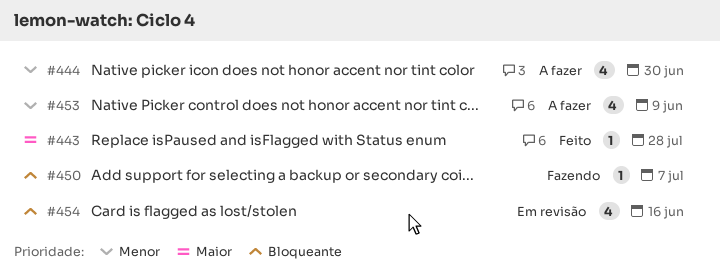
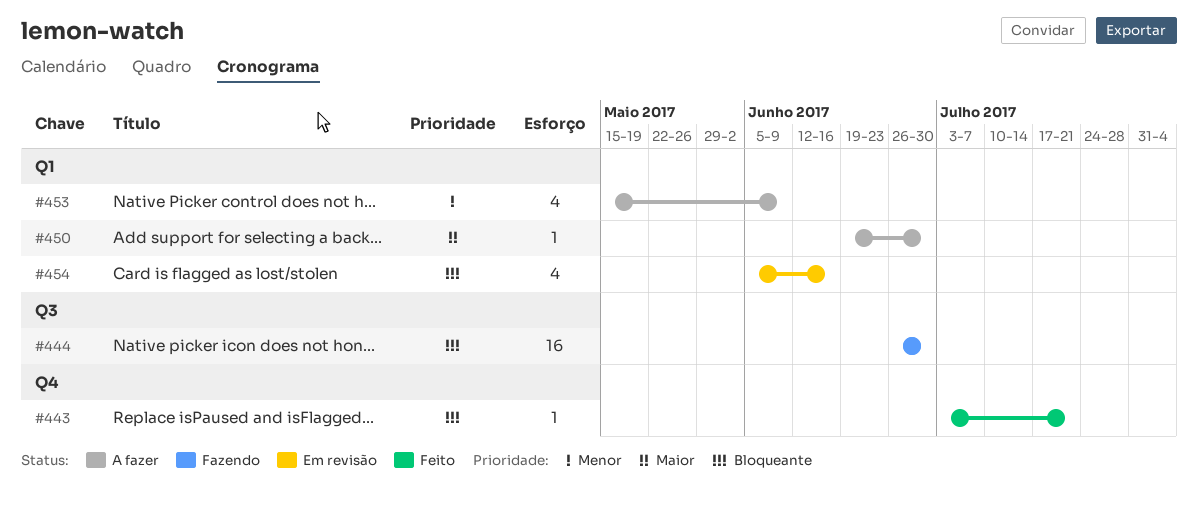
#443, priority: Maior -> Bloqueante
#443, due: Jul 28 -> Jul 21
#444, status: A fazer -> Fazendo
#444, priority: Menor -> Bloqueante
#444, estimate: 4 -> 16
#450, status: Fazendo -> A fazer
#450, priority: Bloqueante -> Maior
#450, due: Jul 7 -> Jun 30

